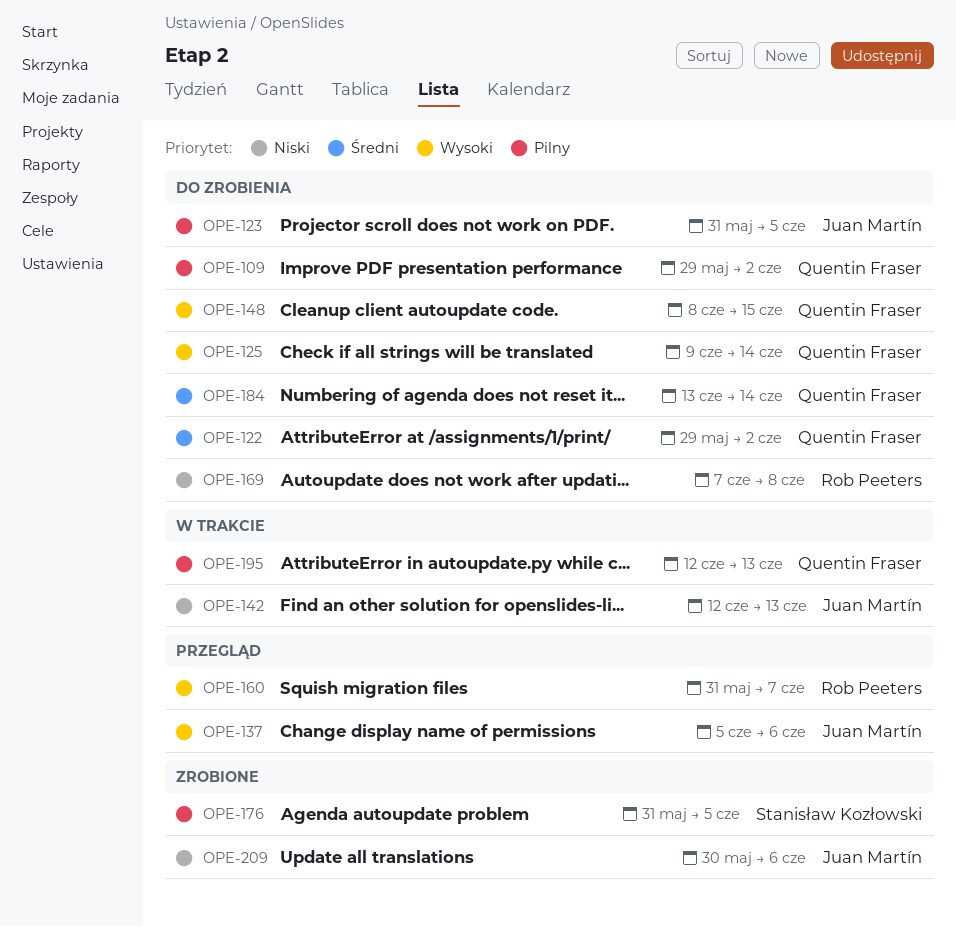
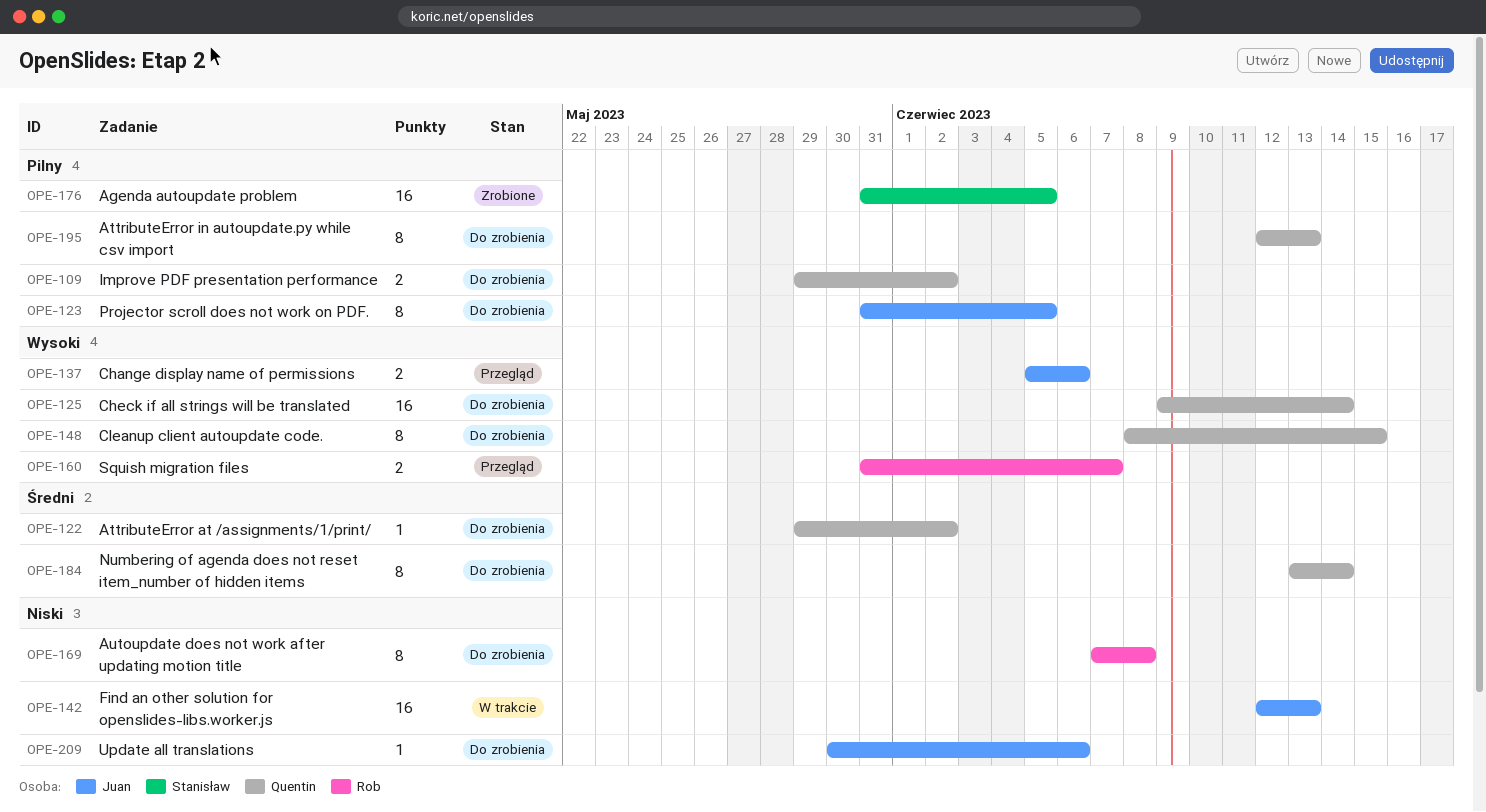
OPE-195, status: W trakcie -> Do zrobienia
OPE-209, status: Zrobione -> Do zrobienia

